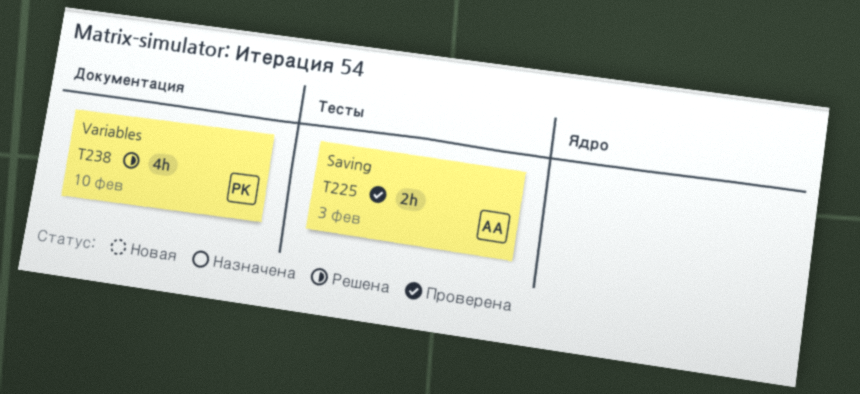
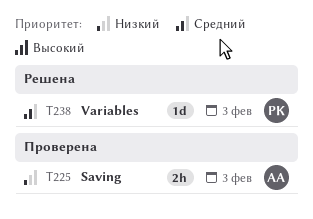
T238, estimate: 4h -> 1d
T238, due: Feb 10 -> Feb 3

